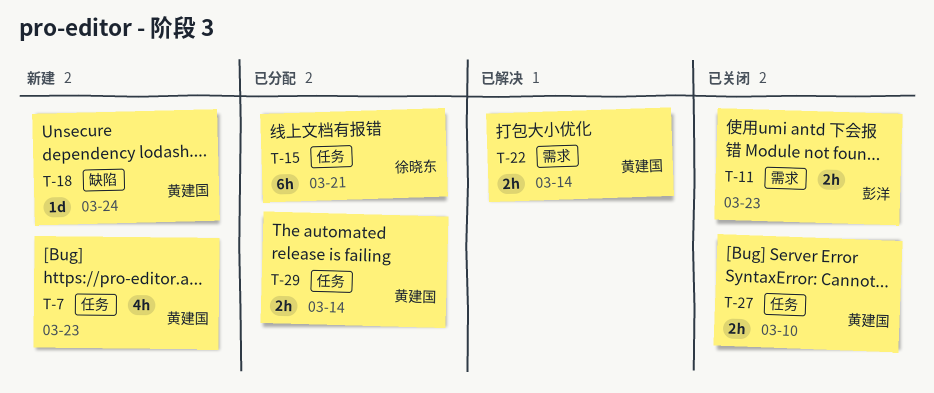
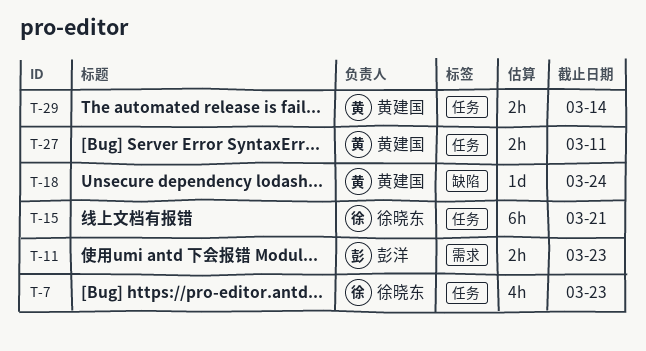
T-7, owner: 黄建国 -> 徐晓东
T-22: present -> none
T-27, due: Mar 10 -> Mar 11

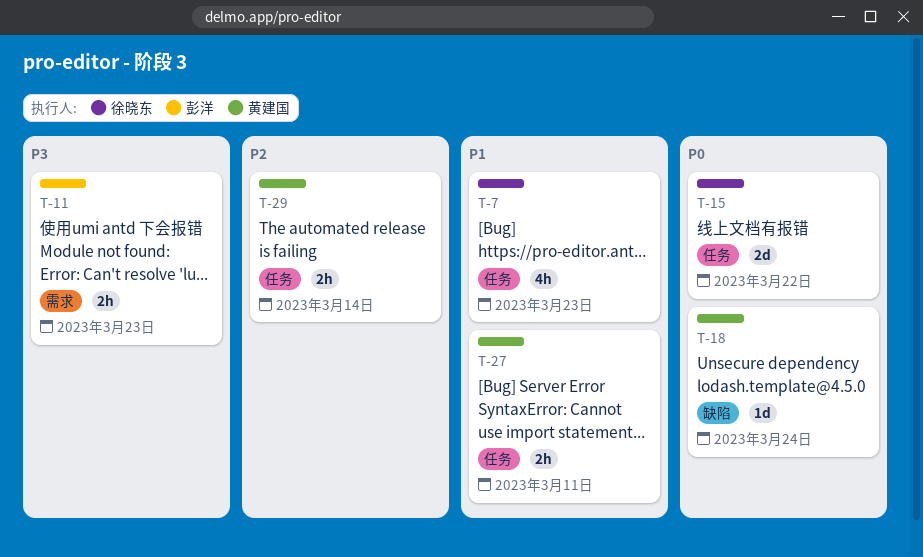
T-15, estimate: 6h -> 2d
T-15, due: Mar 21 -> Mar 22

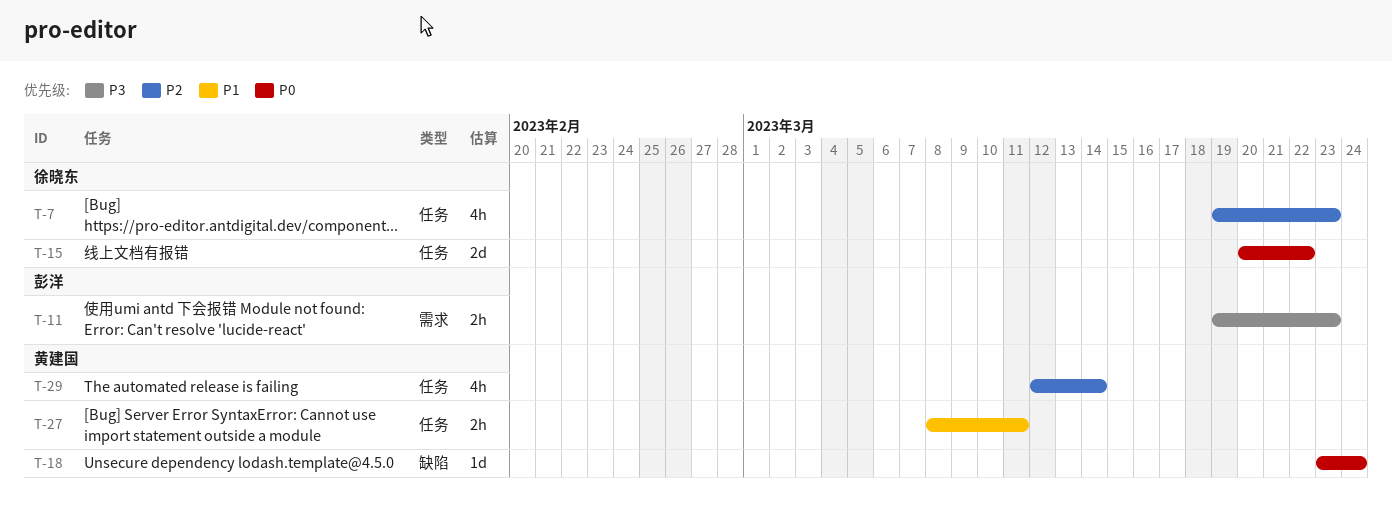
T-7, priority: P1 -> P2
T-29, estimate: 2h -> 4h

